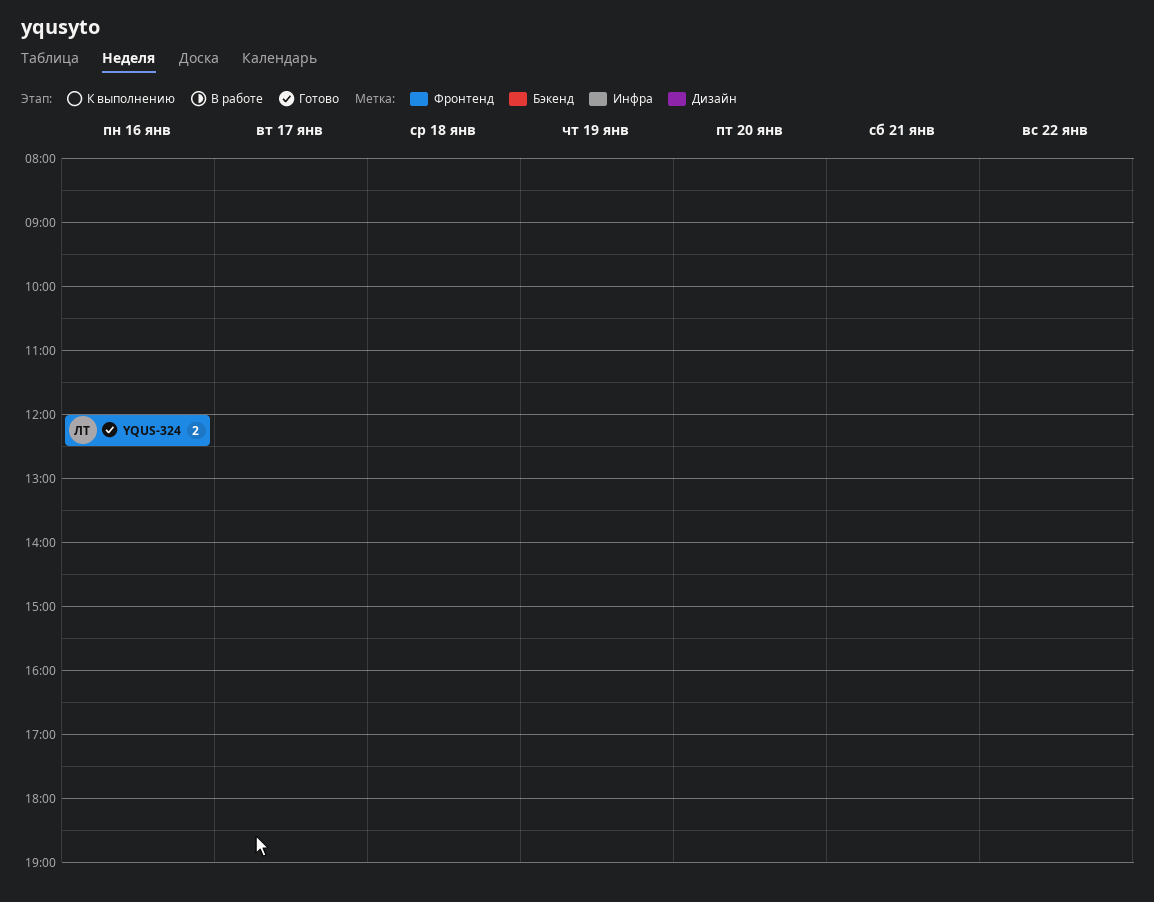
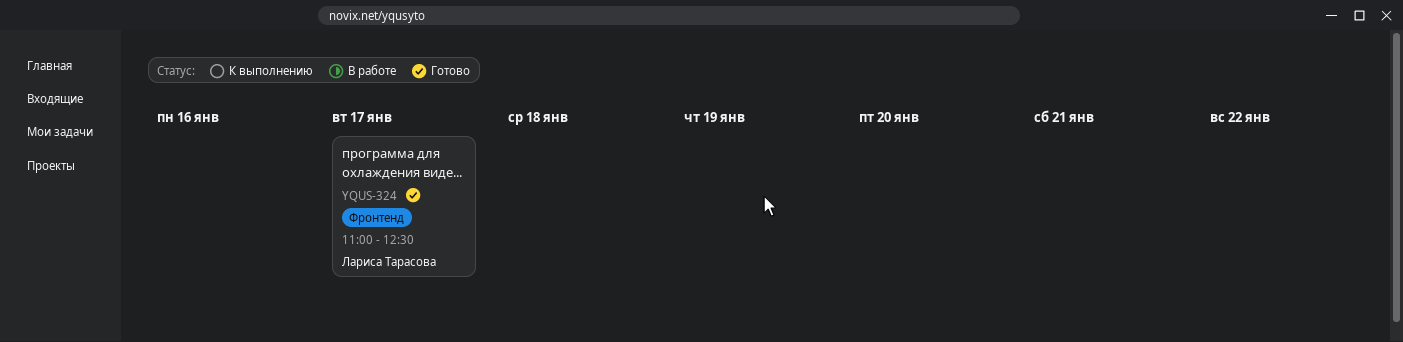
YQUS-324, day: Jan 16 -> Jan 17
YQUS-324, begins: 12:00 -> 11:00

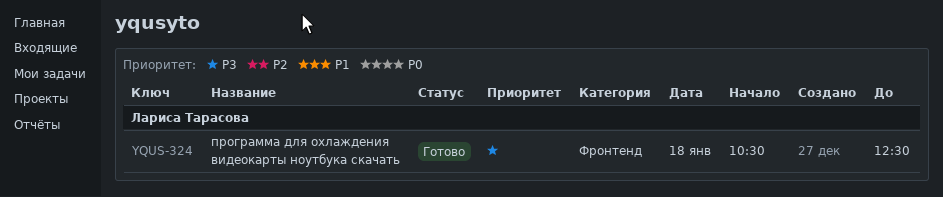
YQUS-324, day: Jan 17 -> Jan 18
YQUS-324, begins: 11:00 -> 10:30

